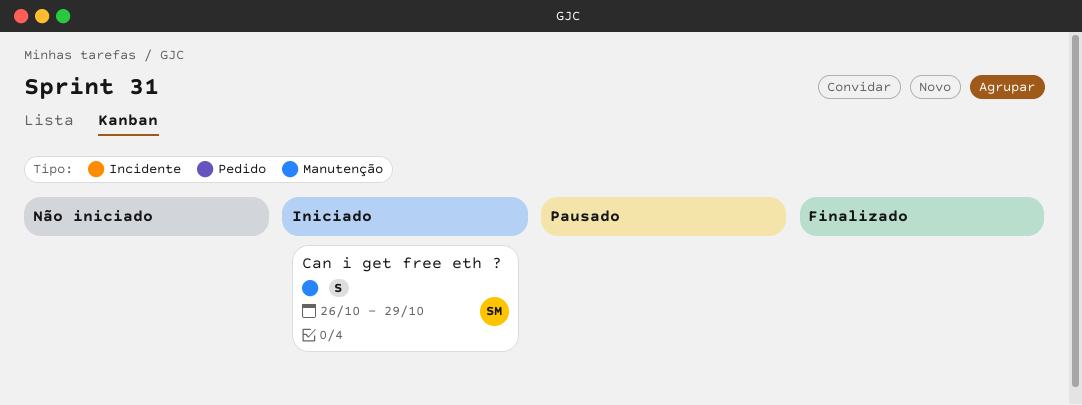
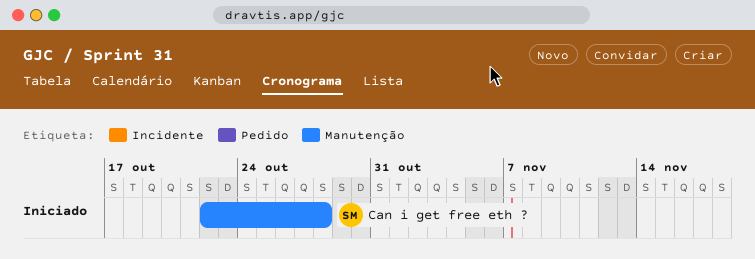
Can i get free eth ?, start: Oct 26 -> Oct 22
Can i get free eth ?, due: Oct 29 -> Oct 28

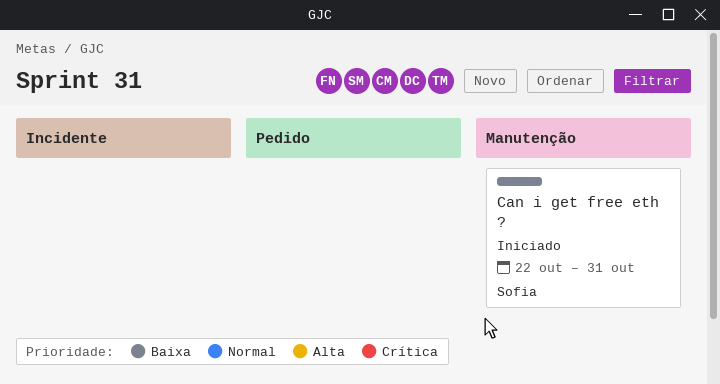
Can i get free eth ?, due: Oct 28 -> Oct 31

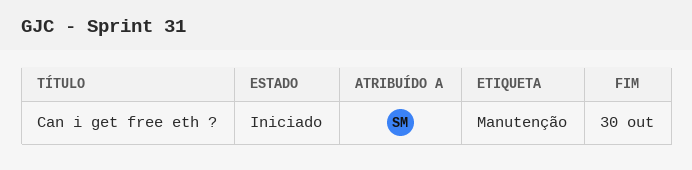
Can i get free eth ?, due: Oct 31 -> Oct 30

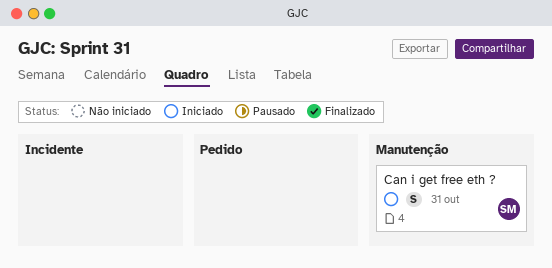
Can i get free eth ?, due: Oct 30 -> Oct 31

